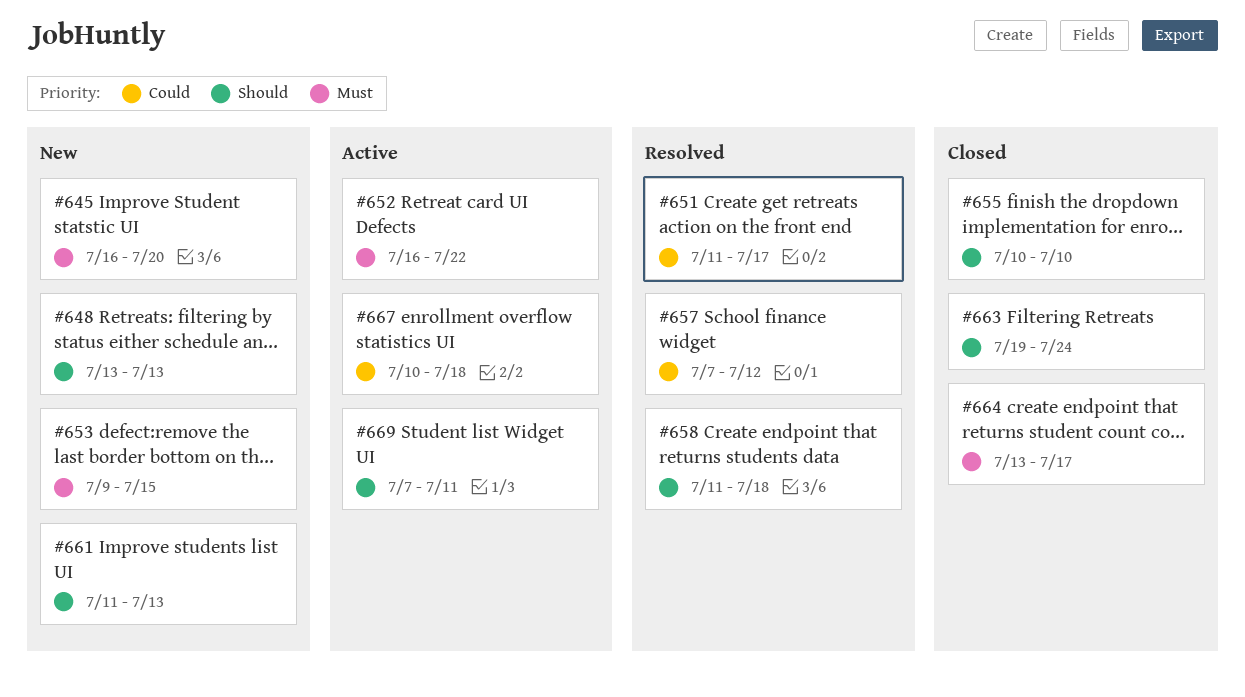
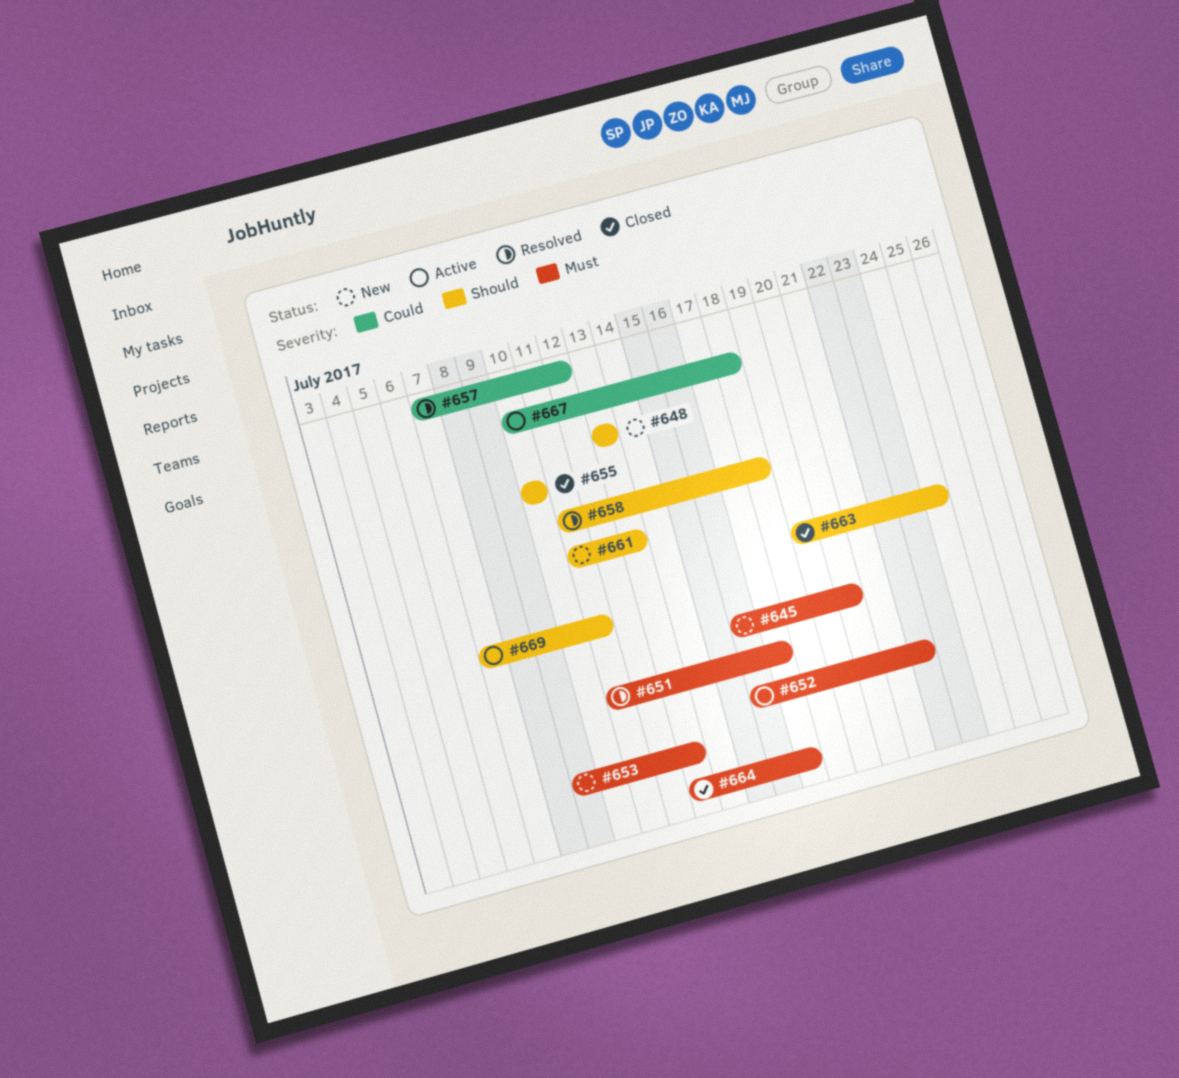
#651, priority: Could -> Must
#653, due: Jul 15 -> Jul 13

